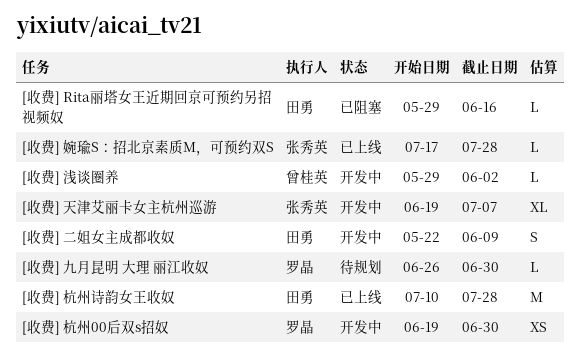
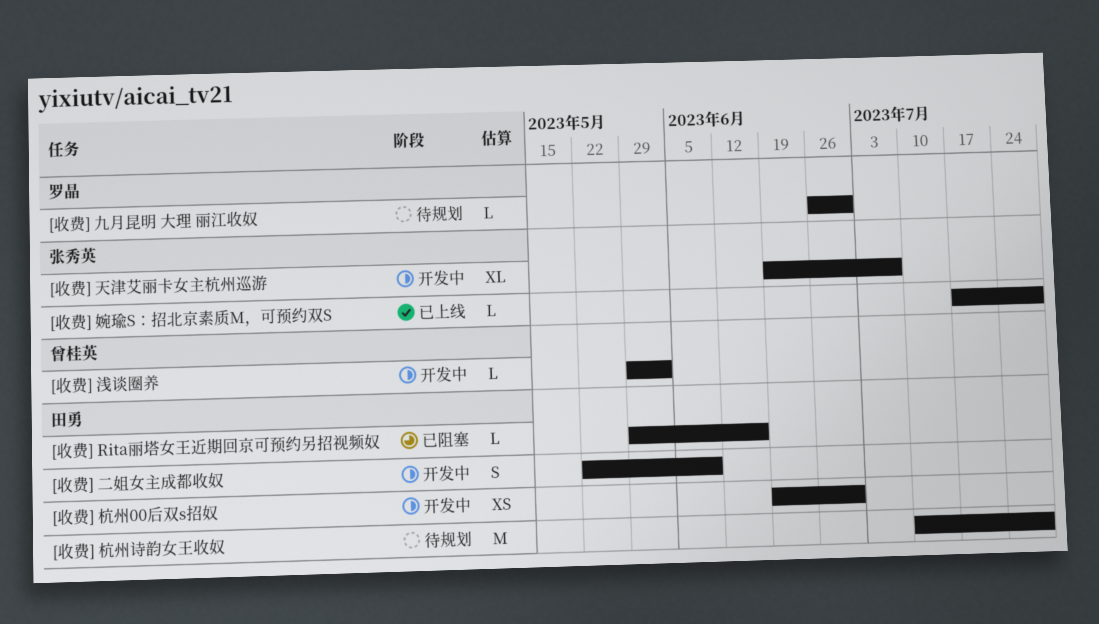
[收费] 杭州00后双s招奴, owner: 罗晶 -> 田勇
[收费] 杭州诗韵女王收奴, status: 已上线 -> 待规划

